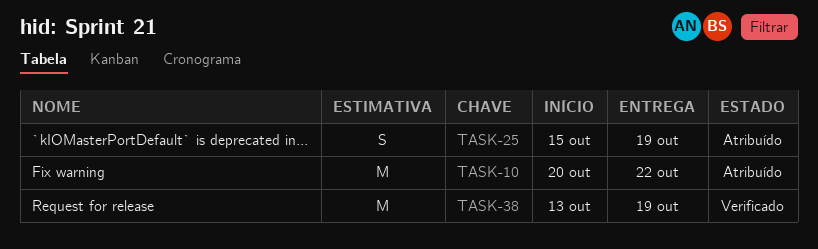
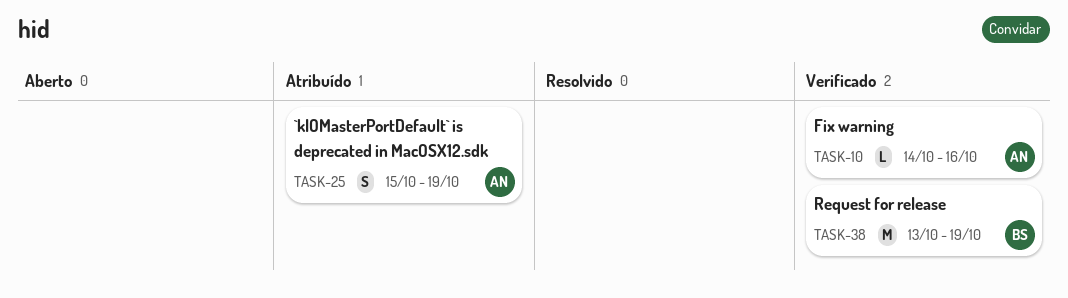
TASK-10, status: Atribuído -> Verificado
TASK-10, estimate: M -> L
TASK-10, start: Oct 20 -> Oct 14
TASK-10, due: Oct 22 -> Oct 16

